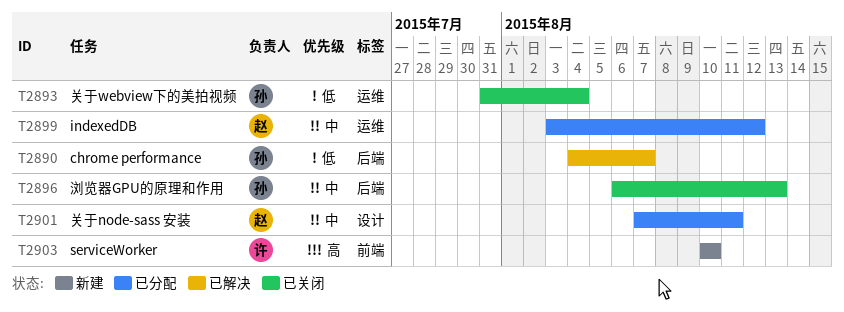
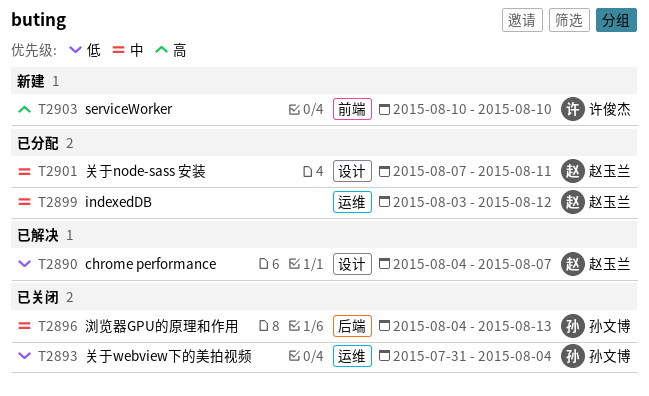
T2890, owner: 孙文博 -> 赵玉兰
T2890, label: 后端 -> 设计
T2896, start: Aug 6 -> Aug 4

